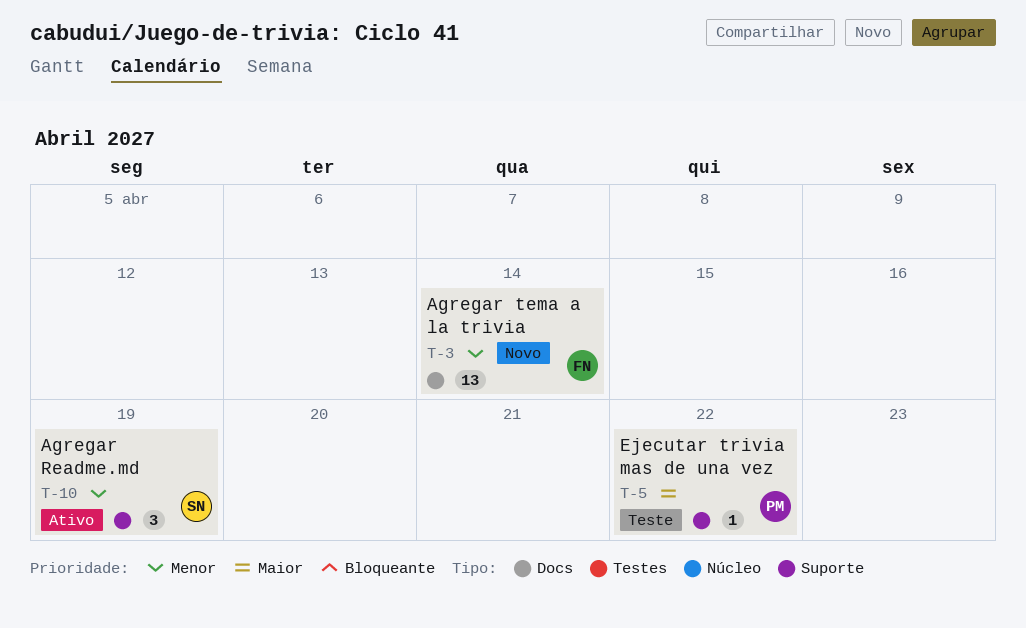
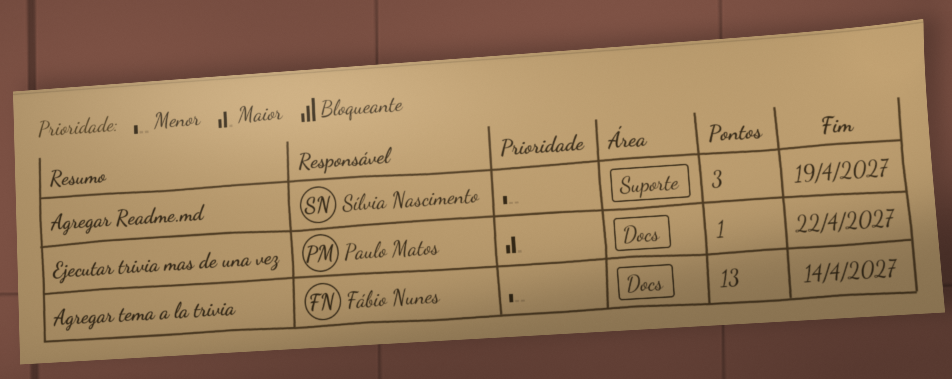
Ejecutar trivia mas de una vez, label: Suporte -> Docs

